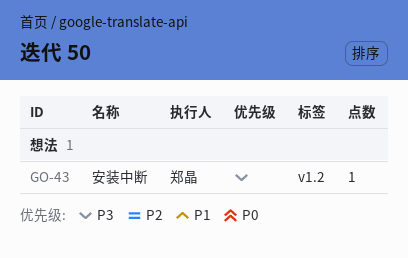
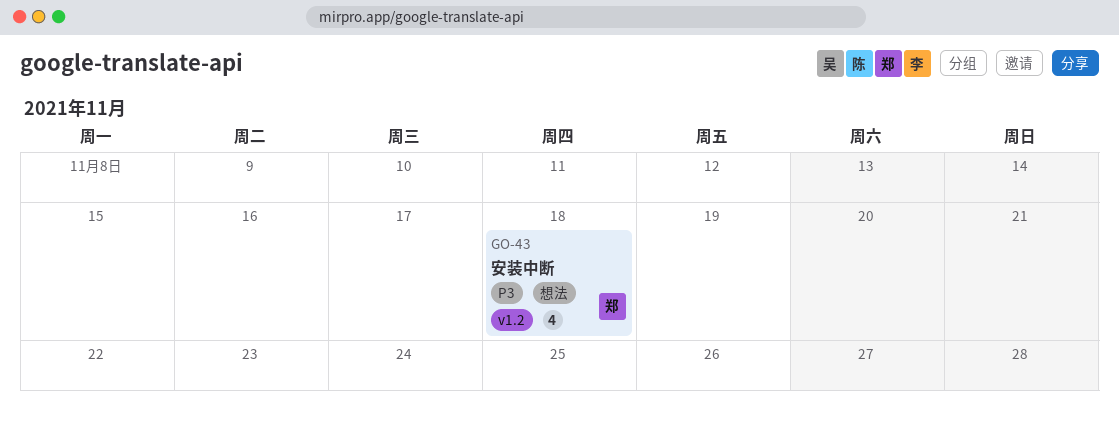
GO-43, estimate: 1 -> 4

